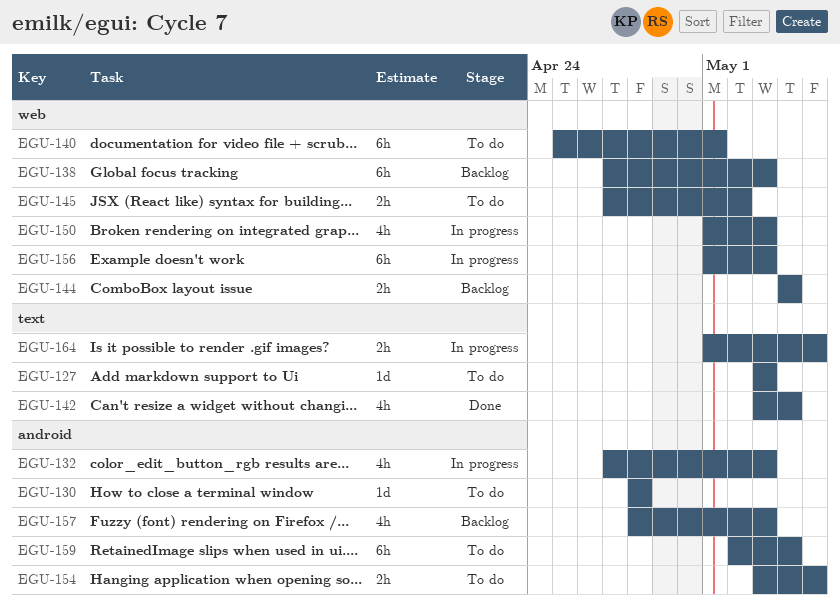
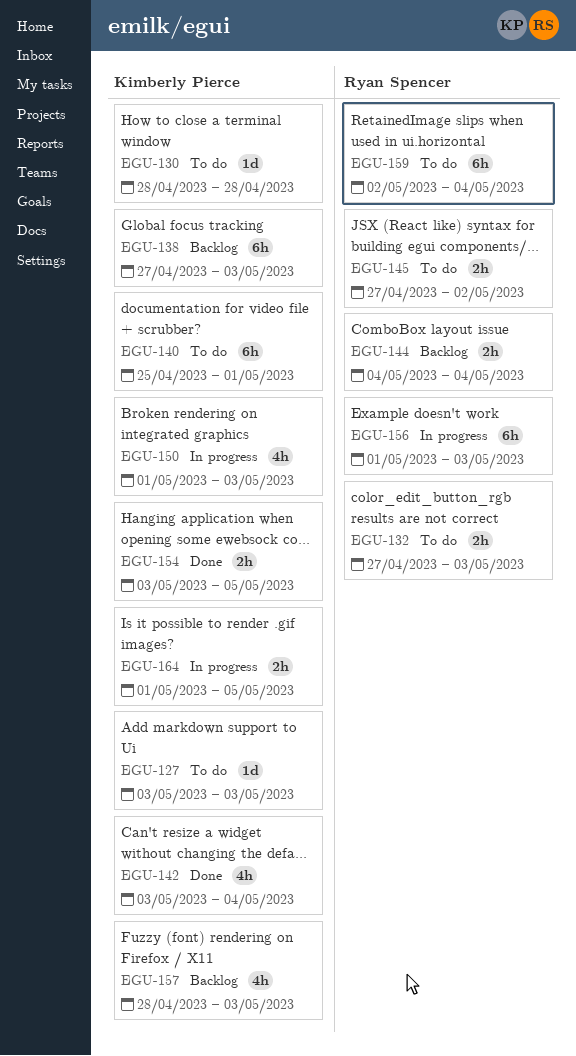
EGU-132, status: In progress -> To do
EGU-132, estimate: 4h -> 2h
EGU-154, status: To do -> Done

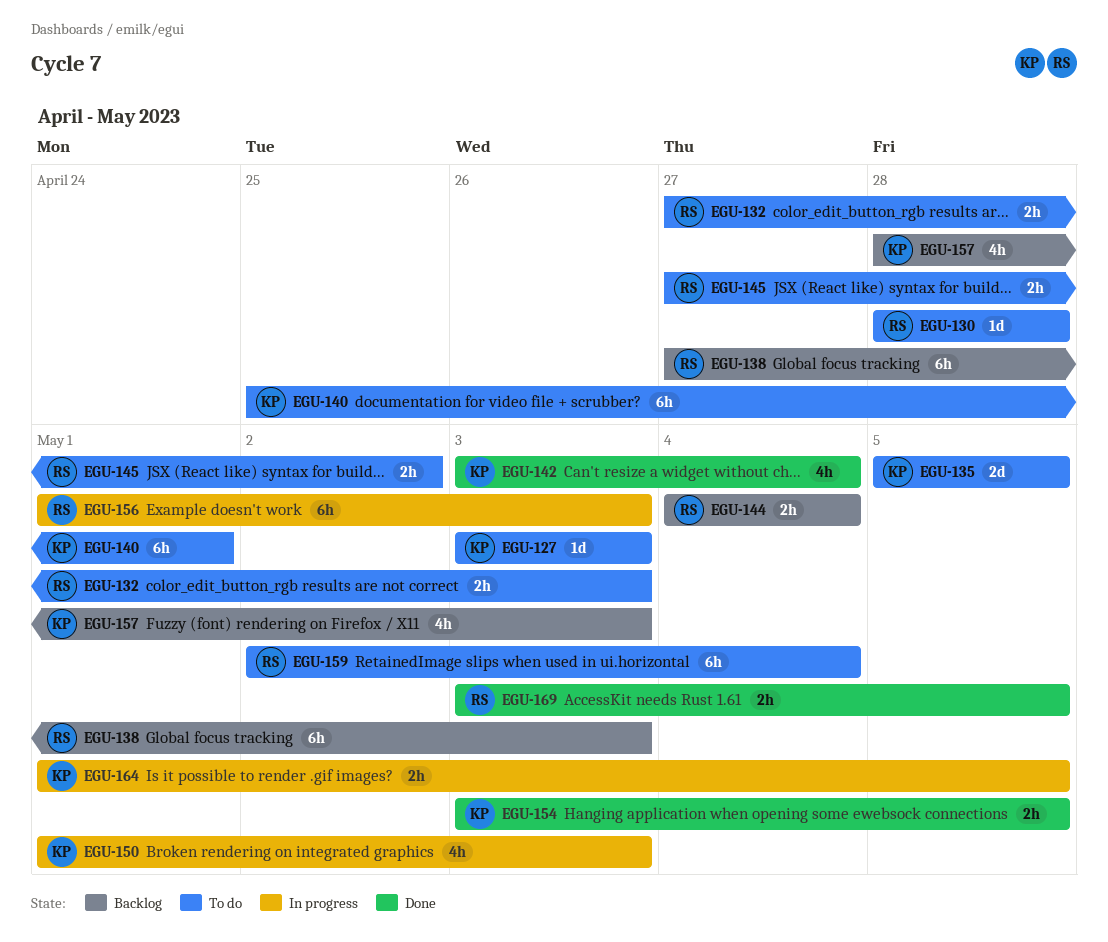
EGU-130, owner: Kimberly Pierce -> Ryan Spencer
EGU-135: none -> present
EGU-138, owner: Kimberly Pierce -> Ryan Spencer
EGU-169: none -> present

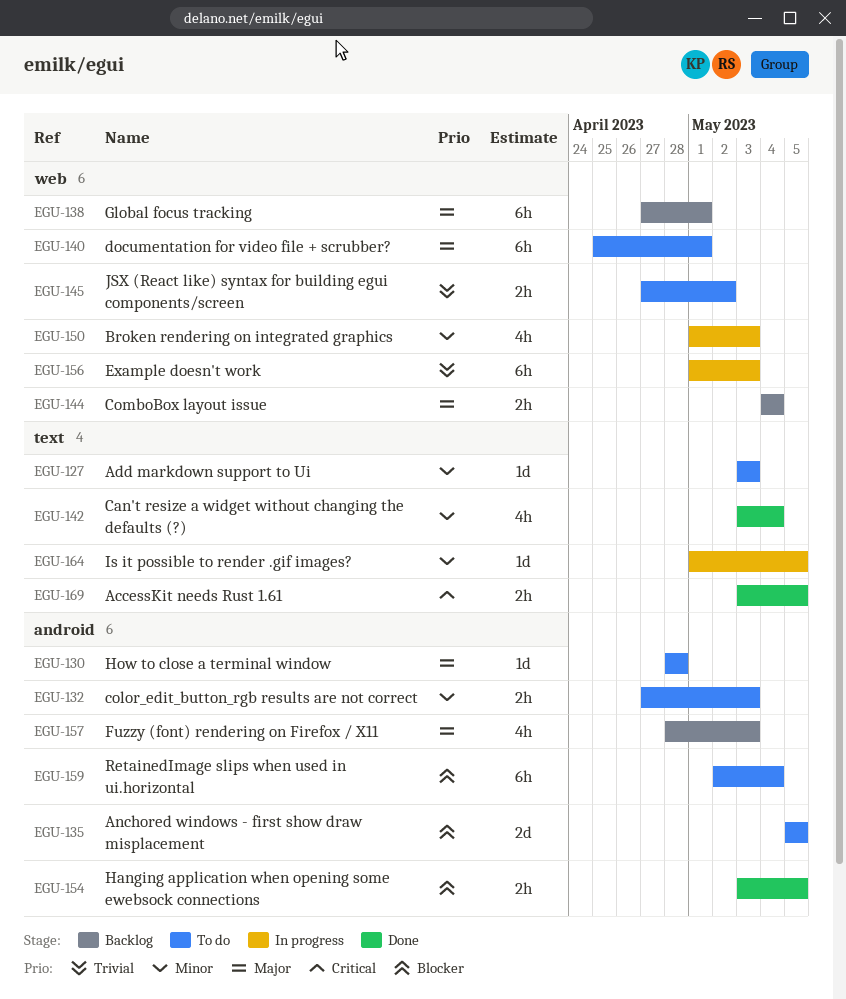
EGU-138, due: May 3 -> May 1
EGU-164, estimate: 2h -> 1d

